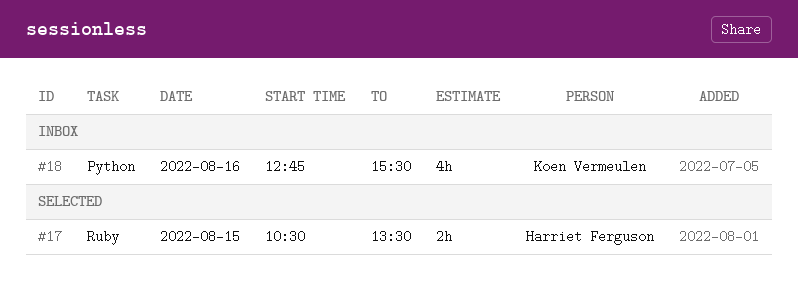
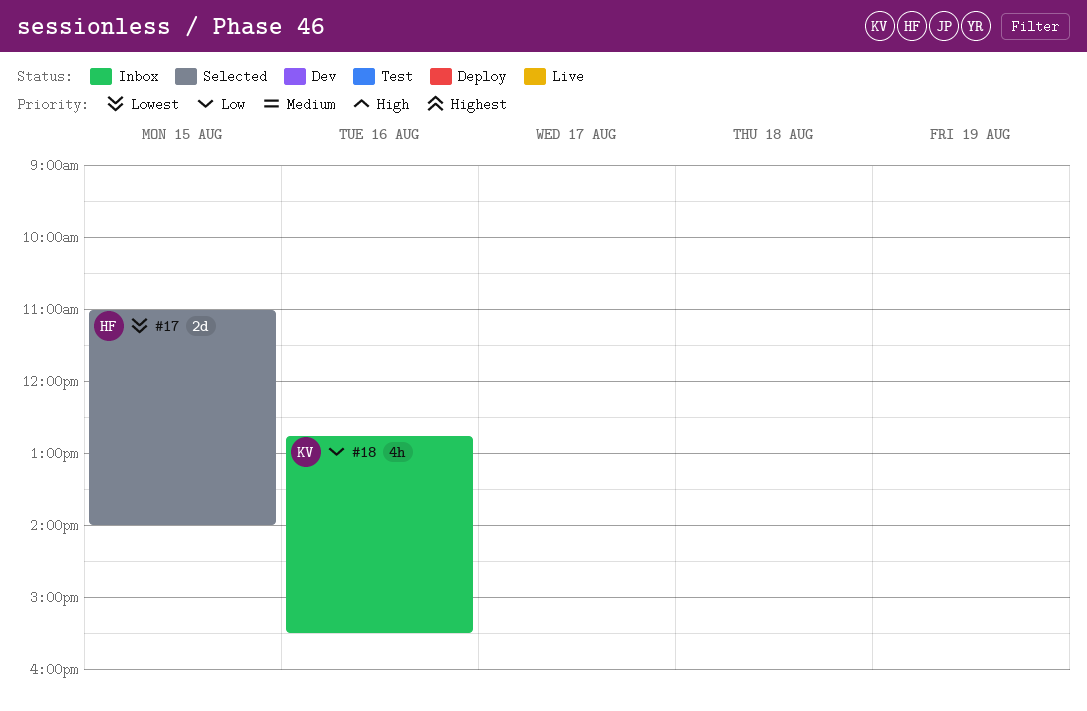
#17, estimate: 2h -> 2d
#17, begins: 10:30 -> 11:00
#17, ends: 13:30 -> 14:00

